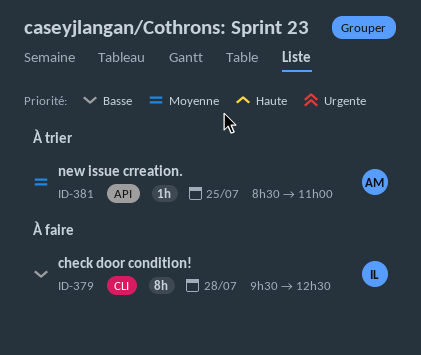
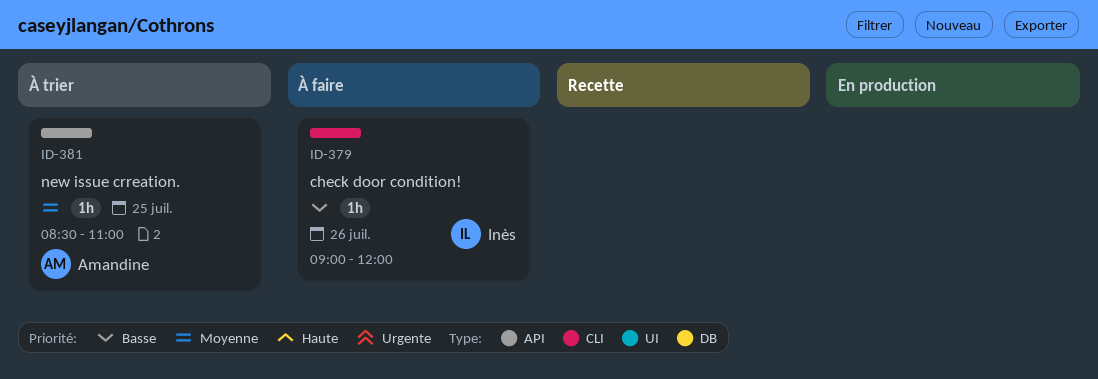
ID-379, estimate: 8h -> 1h
ID-379, day: Jul 28 -> Jul 26
ID-379, begins: 09:30 -> 09:00
ID-379, ends: 12:30 -> 12:00

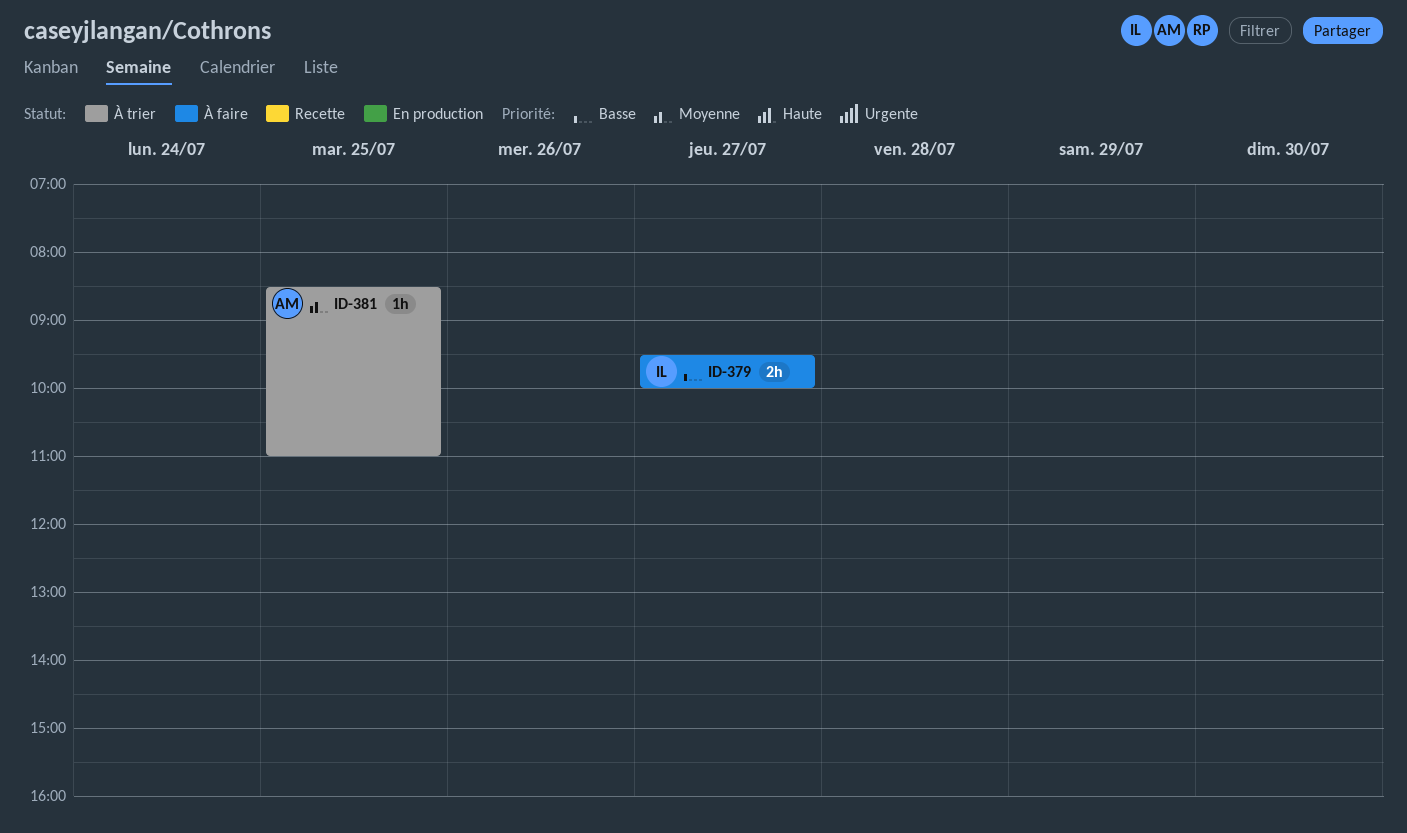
ID-379, estimate: 1h -> 2h
ID-379, day: Jul 26 -> Jul 27
ID-379, begins: 09:00 -> 09:30
ID-379, ends: 12:00 -> 10:00

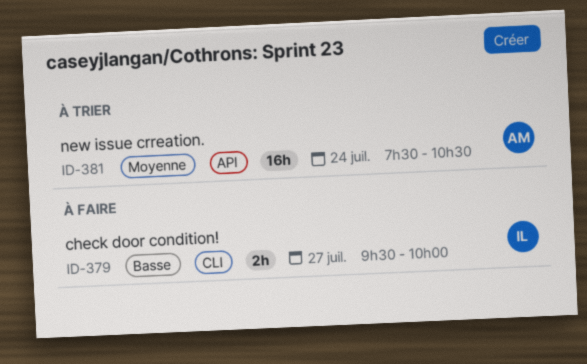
ID-381, estimate: 1h -> 16h
ID-381, day: Jul 25 -> Jul 24
ID-381, begins: 08:30 -> 07:30
ID-381, ends: 11:00 -> 10:30

